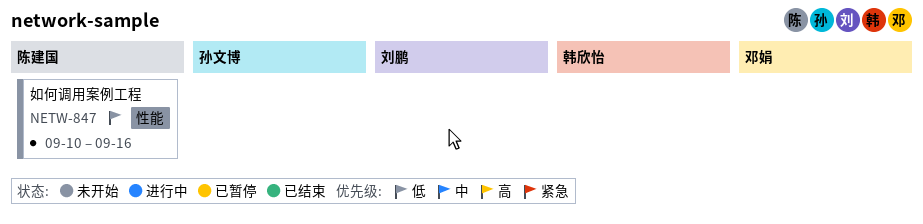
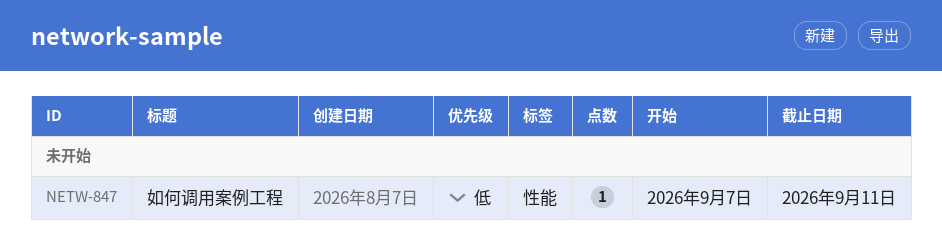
NETW-847, start: Sep 10 -> Sep 7
NETW-847, due: Sep 16 -> Sep 11

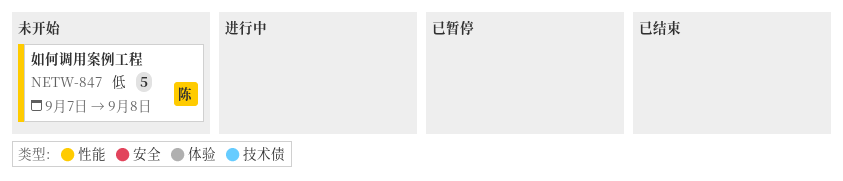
NETW-847, estimate: 1 -> 5
NETW-847, due: Sep 11 -> Sep 8

